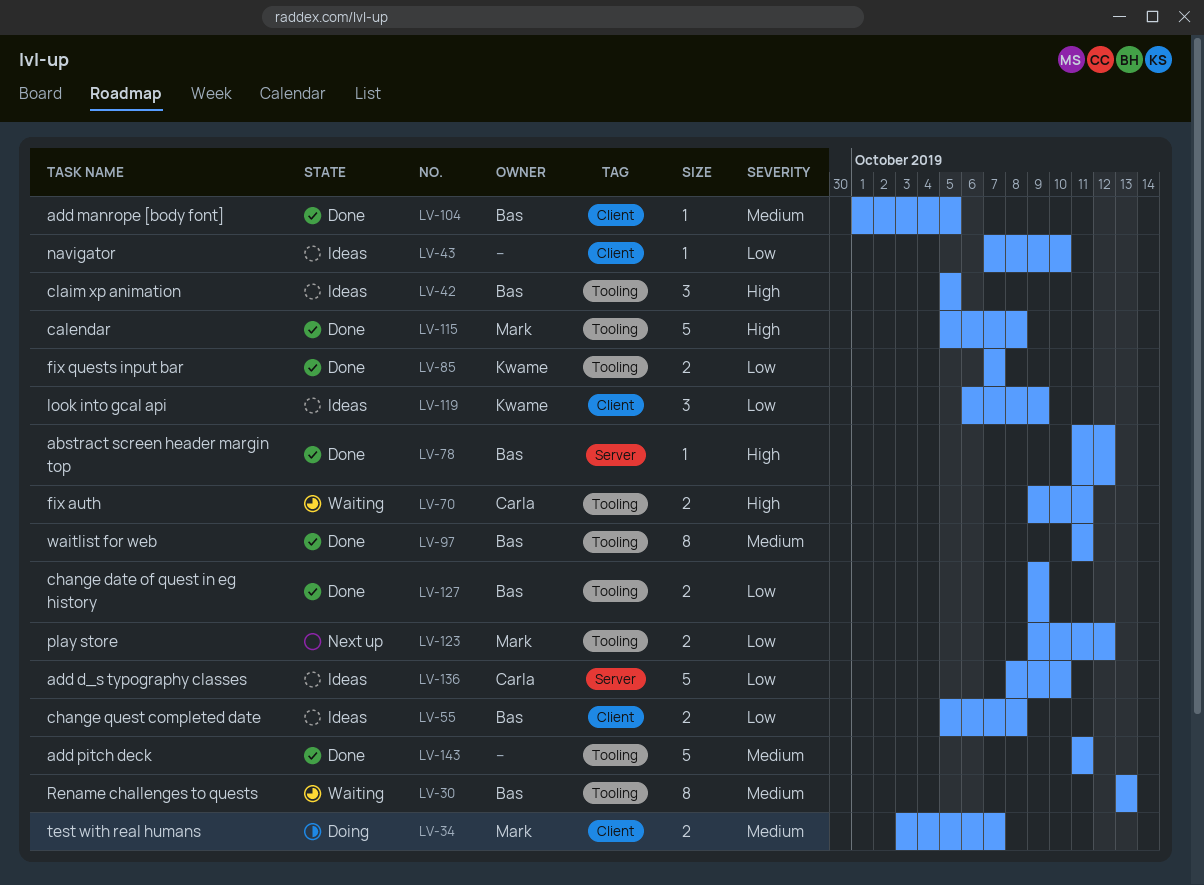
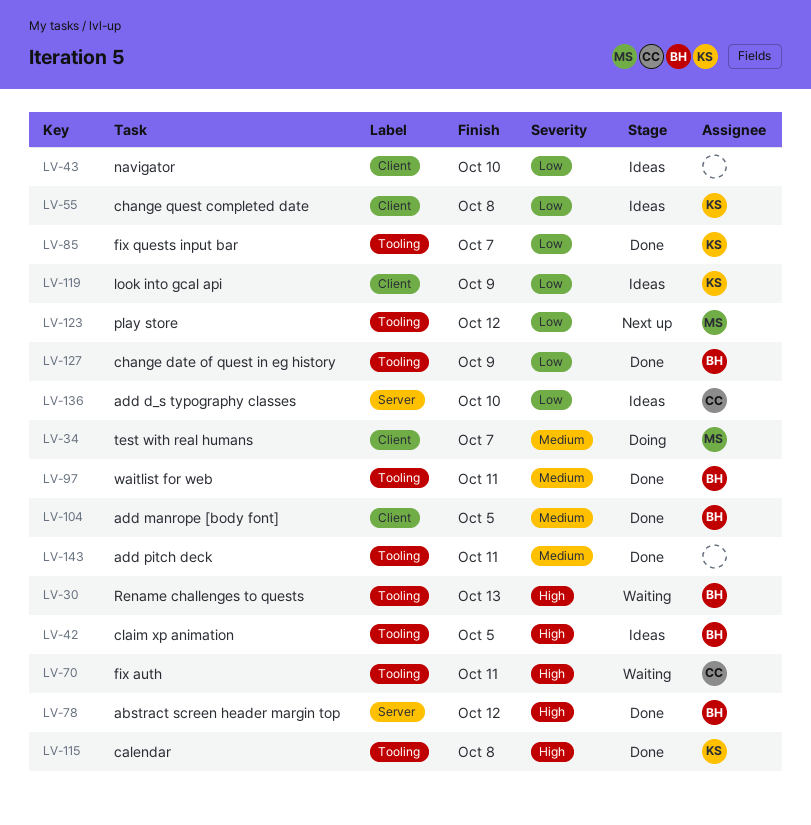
LV-30, priority: Medium -> High
LV-55, owner: Bas -> Kwame
LV-115, owner: Mark -> Kwame

